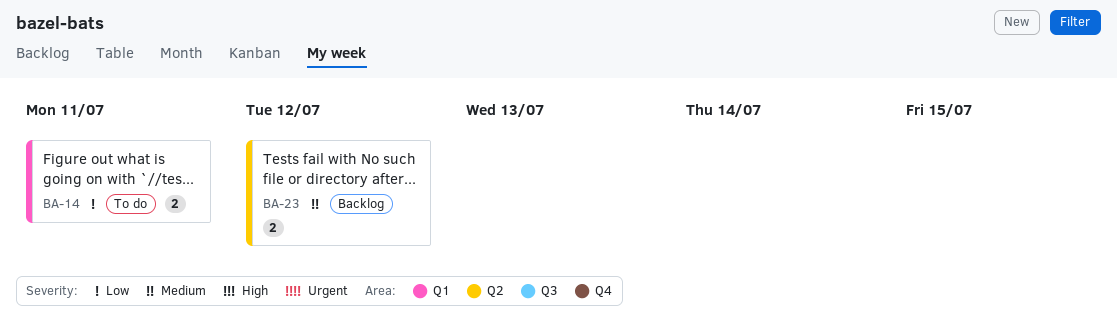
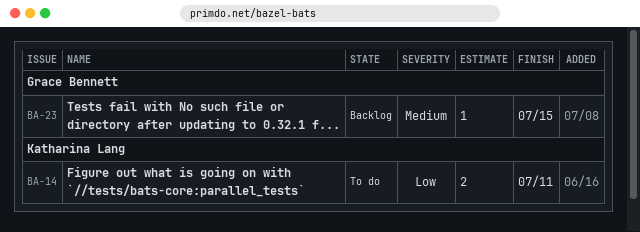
BA-23, estimate: 2 -> 1
BA-23, due: Jul 12 -> Jul 15

